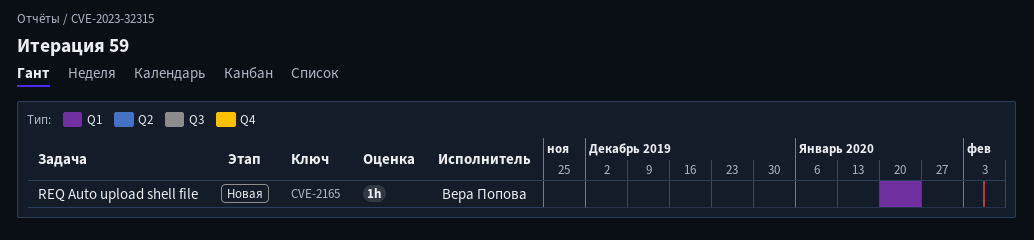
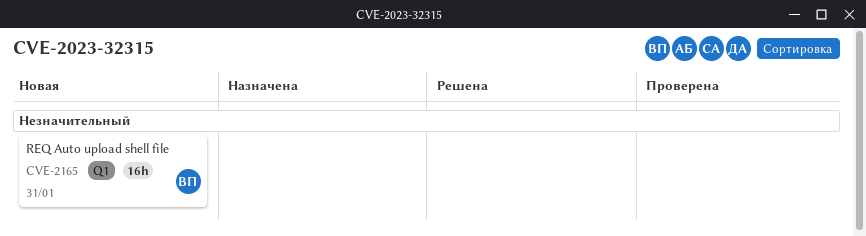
CVE-2165, estimate: 1h -> 16h
CVE-2165, due: Jan 24 -> Jan 31

